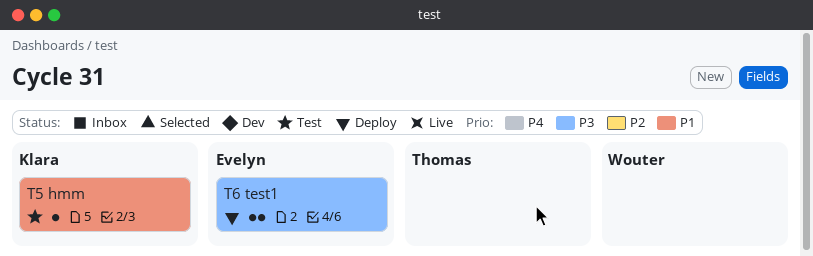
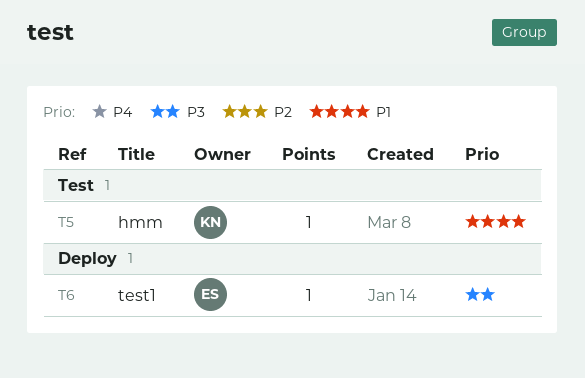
T6, estimate: 2 -> 1

